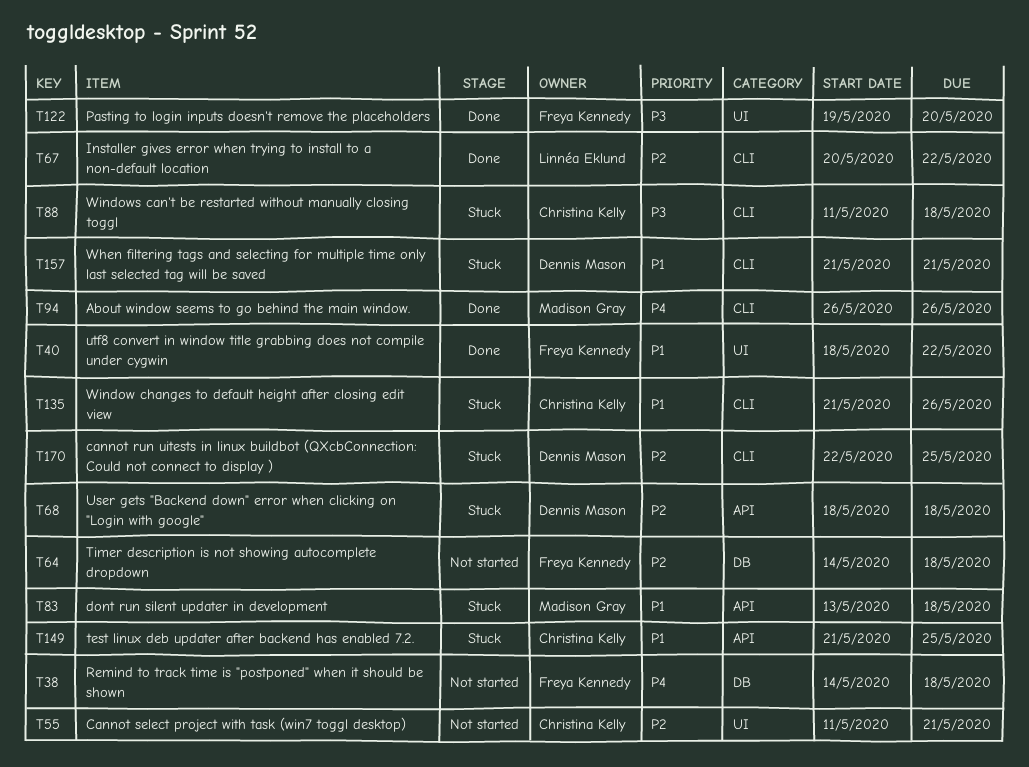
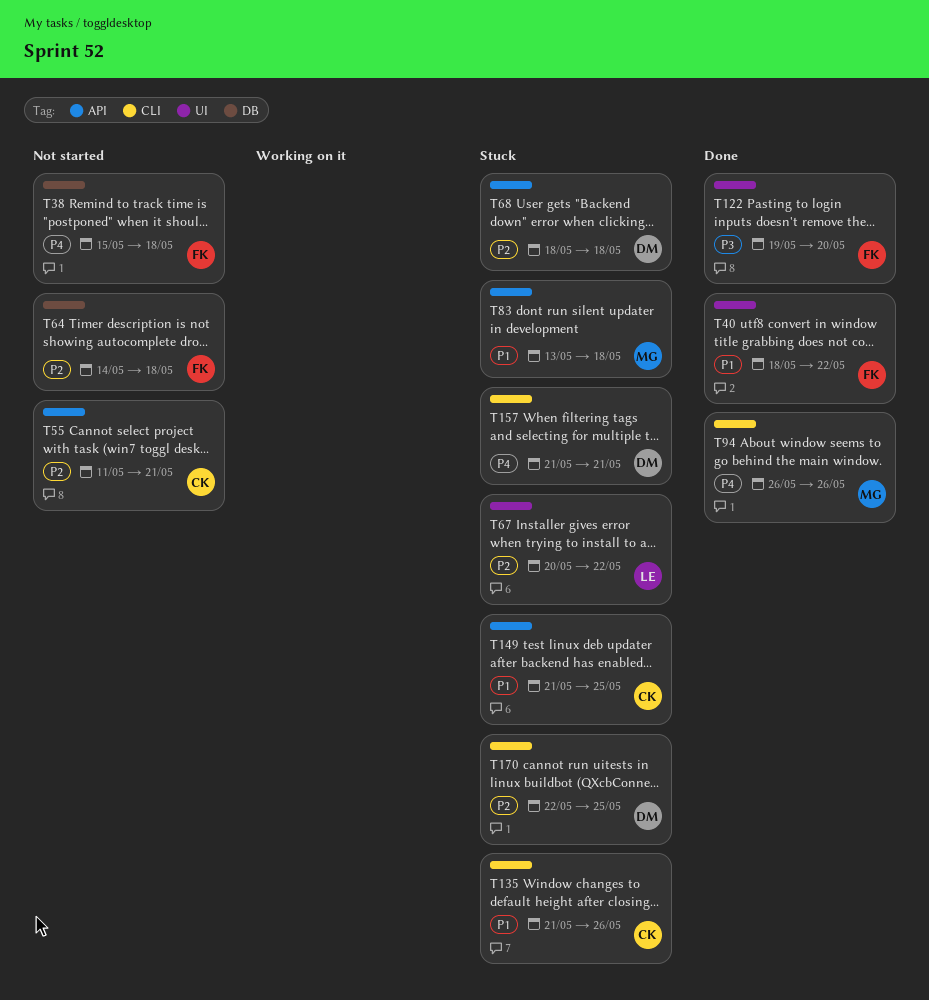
T38, start: May 14 -> May 15
T55, label: UI -> API
T67, status: Done -> Stuck
T67, label: CLI -> UI
T88: present -> none
T157, priority: P1 -> P4

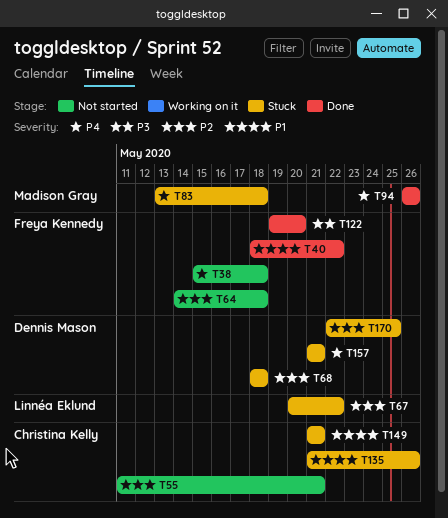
T83, priority: P1 -> P4
T149, due: May 25 -> May 21

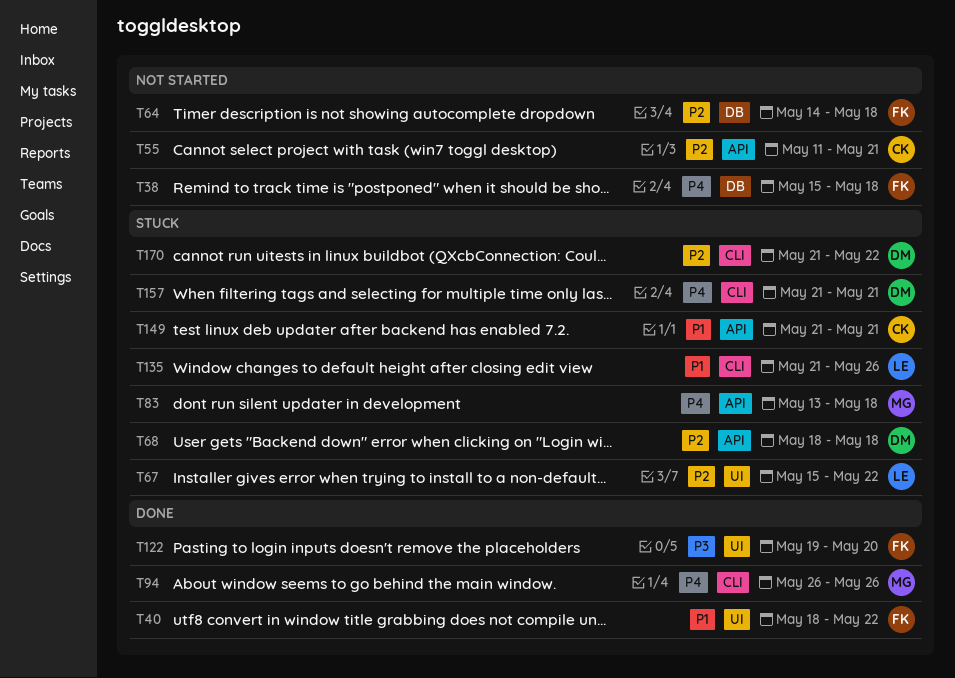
T67, start: May 20 -> May 15
T135, owner: Christina Kelly -> Linnéa Eklund
T170, start: May 22 -> May 21
T170, due: May 25 -> May 22

